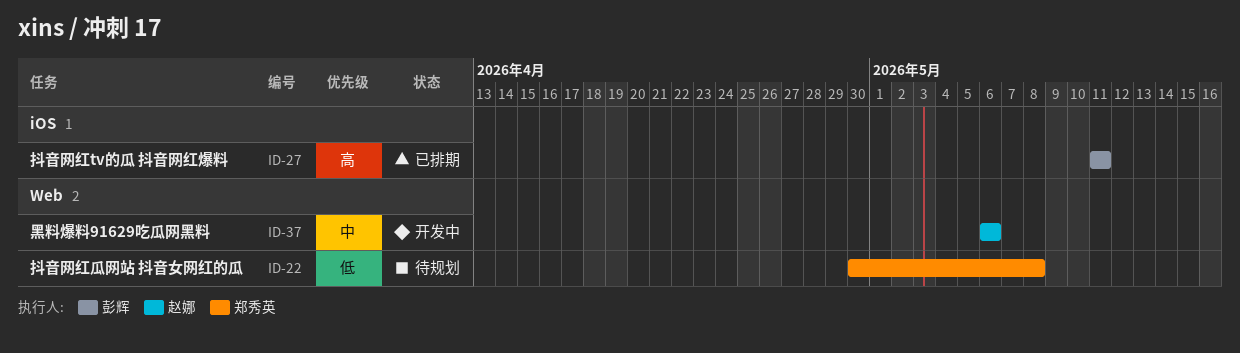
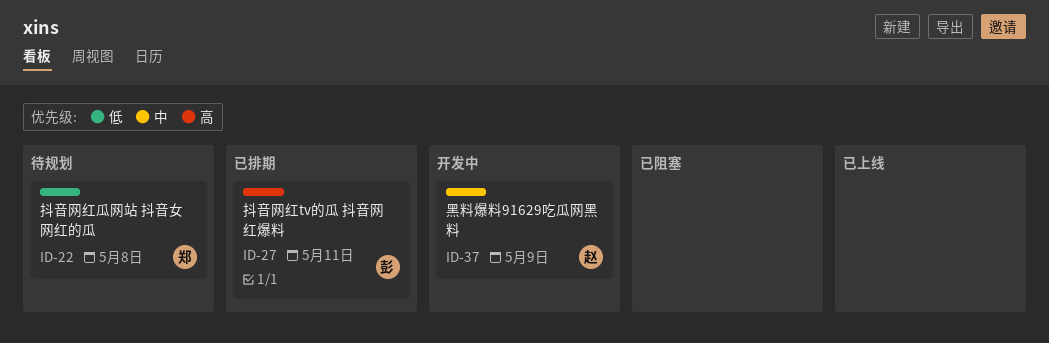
ID-37, due: May 6 -> May 9

